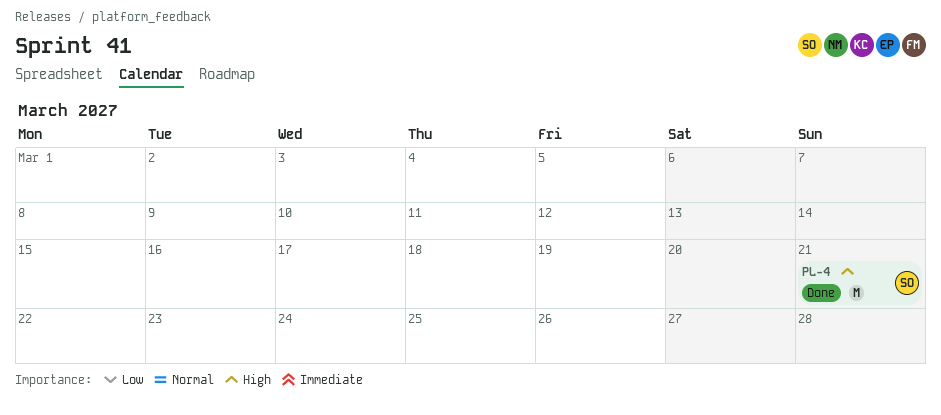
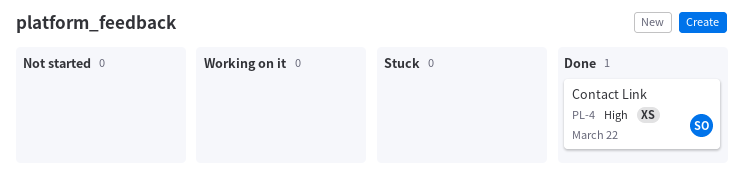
PL-4, estimate: M -> XS
PL-4, due: Mar 21 -> Mar 22

